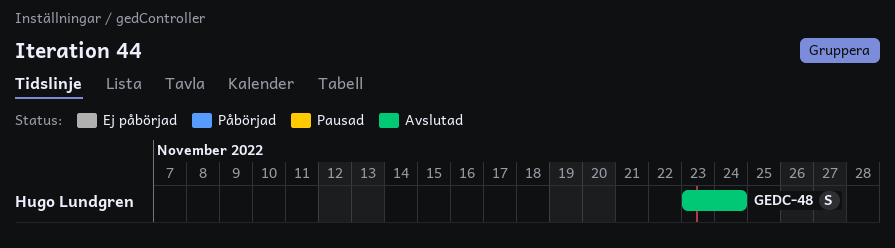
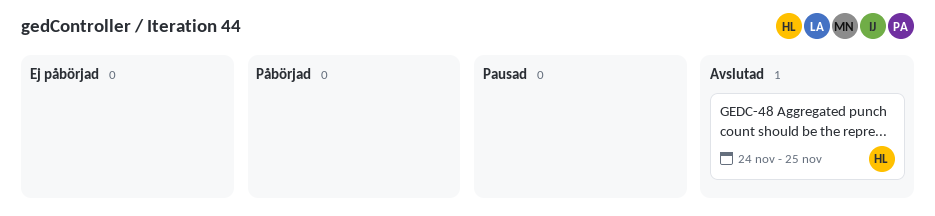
GEDC-48, start: Nov 23 -> Nov 24
GEDC-48, due: Nov 24 -> Nov 25

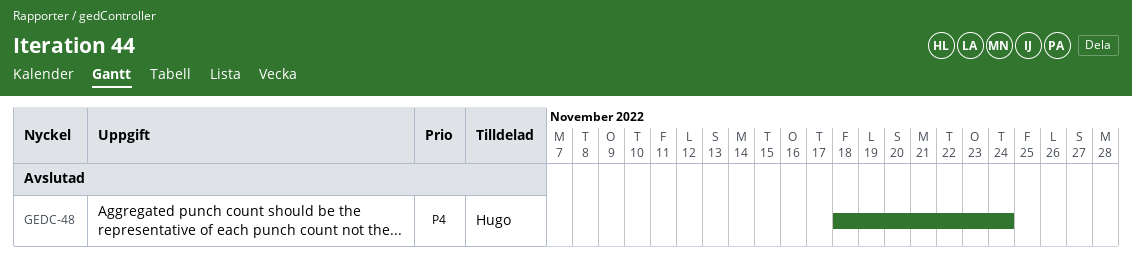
GEDC-48, start: Nov 24 -> Nov 18
GEDC-48, due: Nov 25 -> Nov 24

